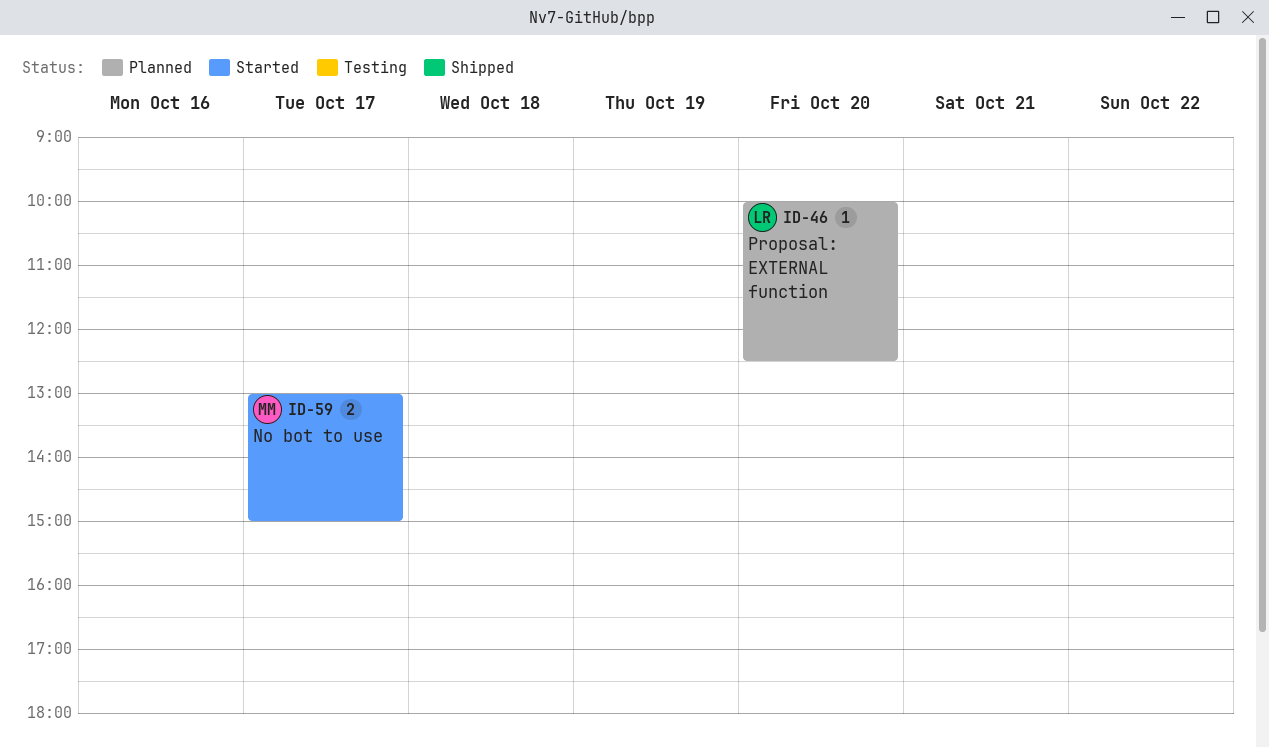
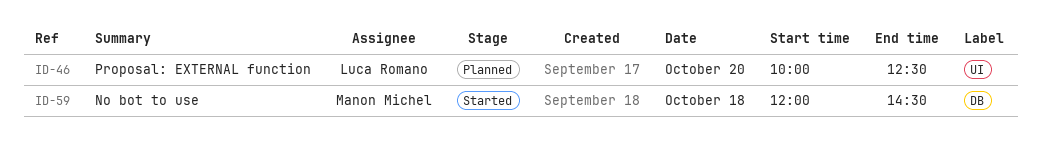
ID-59, day: Oct 17 -> Oct 18
ID-59, begins: 13:00 -> 12:00
ID-59, ends: 15:00 -> 14:30

